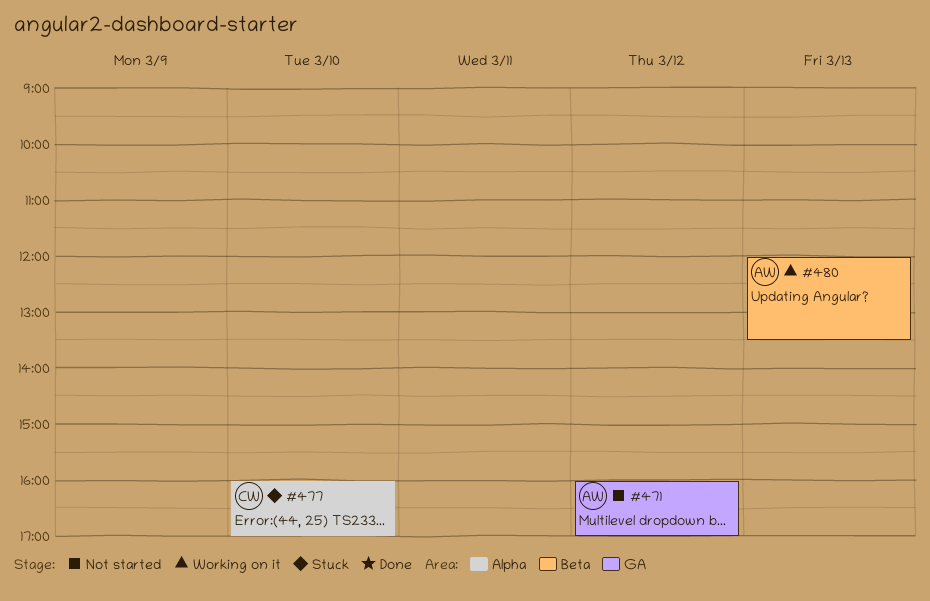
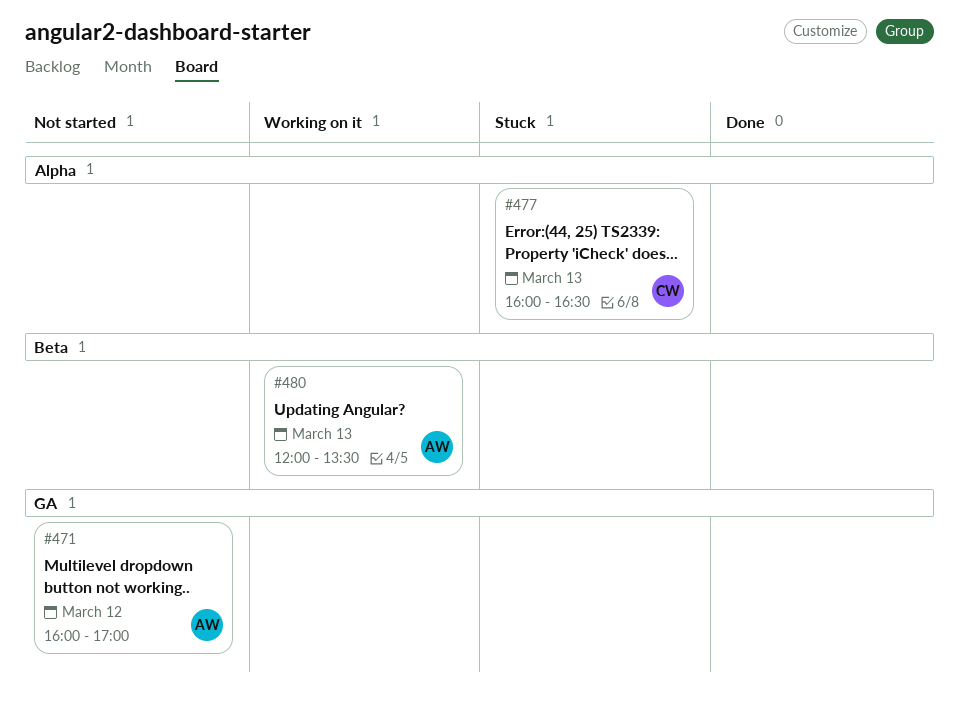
#477, day: Mar 10 -> Mar 13
#477, ends: 17:00 -> 16:30

